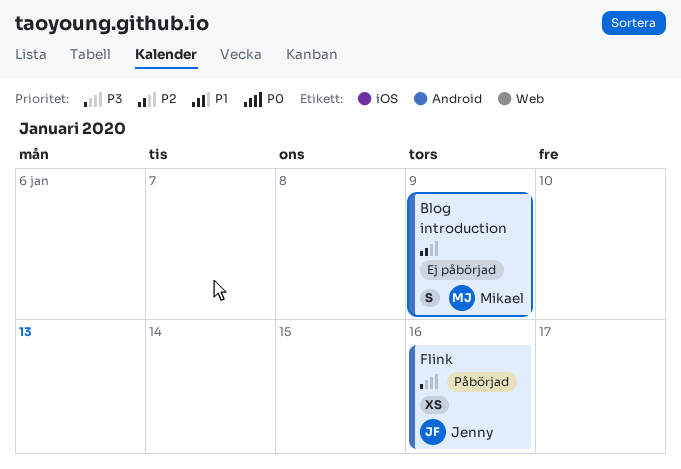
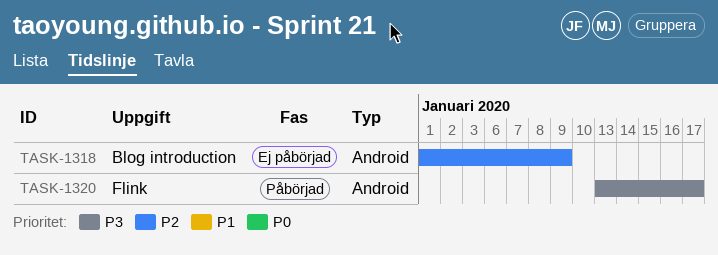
Flink, due: Jan 16 -> Jan 17

